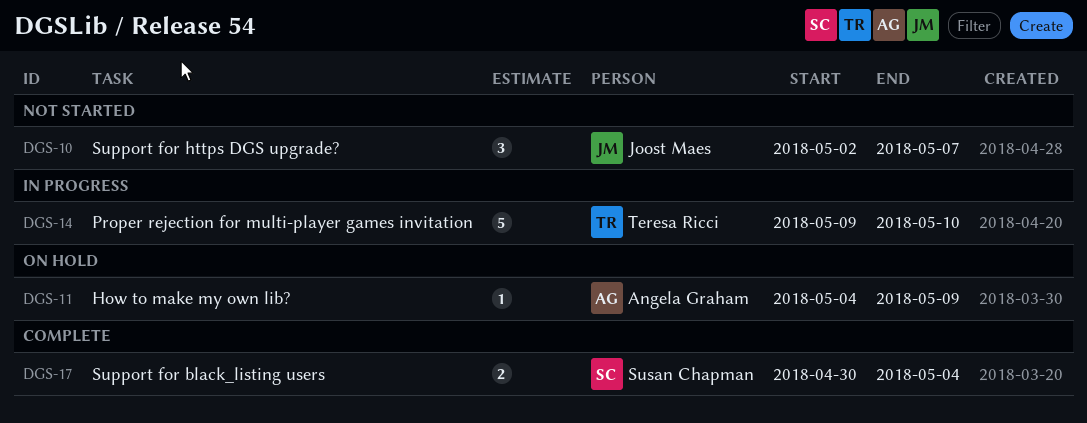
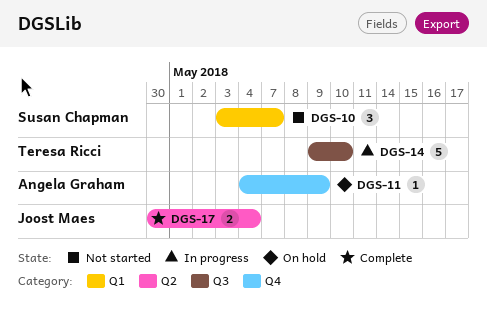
DGS-10, owner: Joost Maes -> Susan Chapman
DGS-10, start: May 2 -> May 3
DGS-17, owner: Susan Chapman -> Joost Maes

